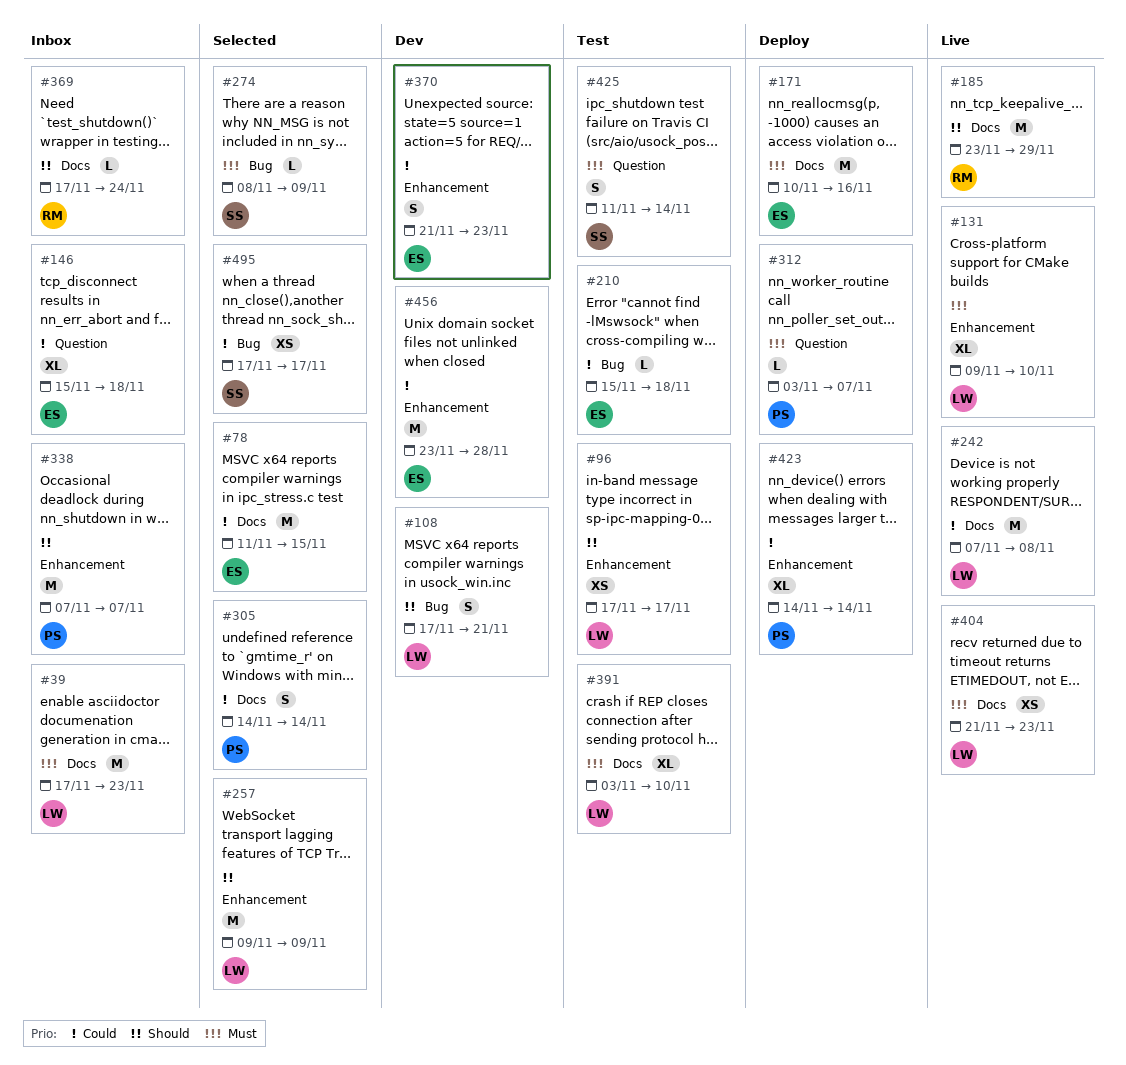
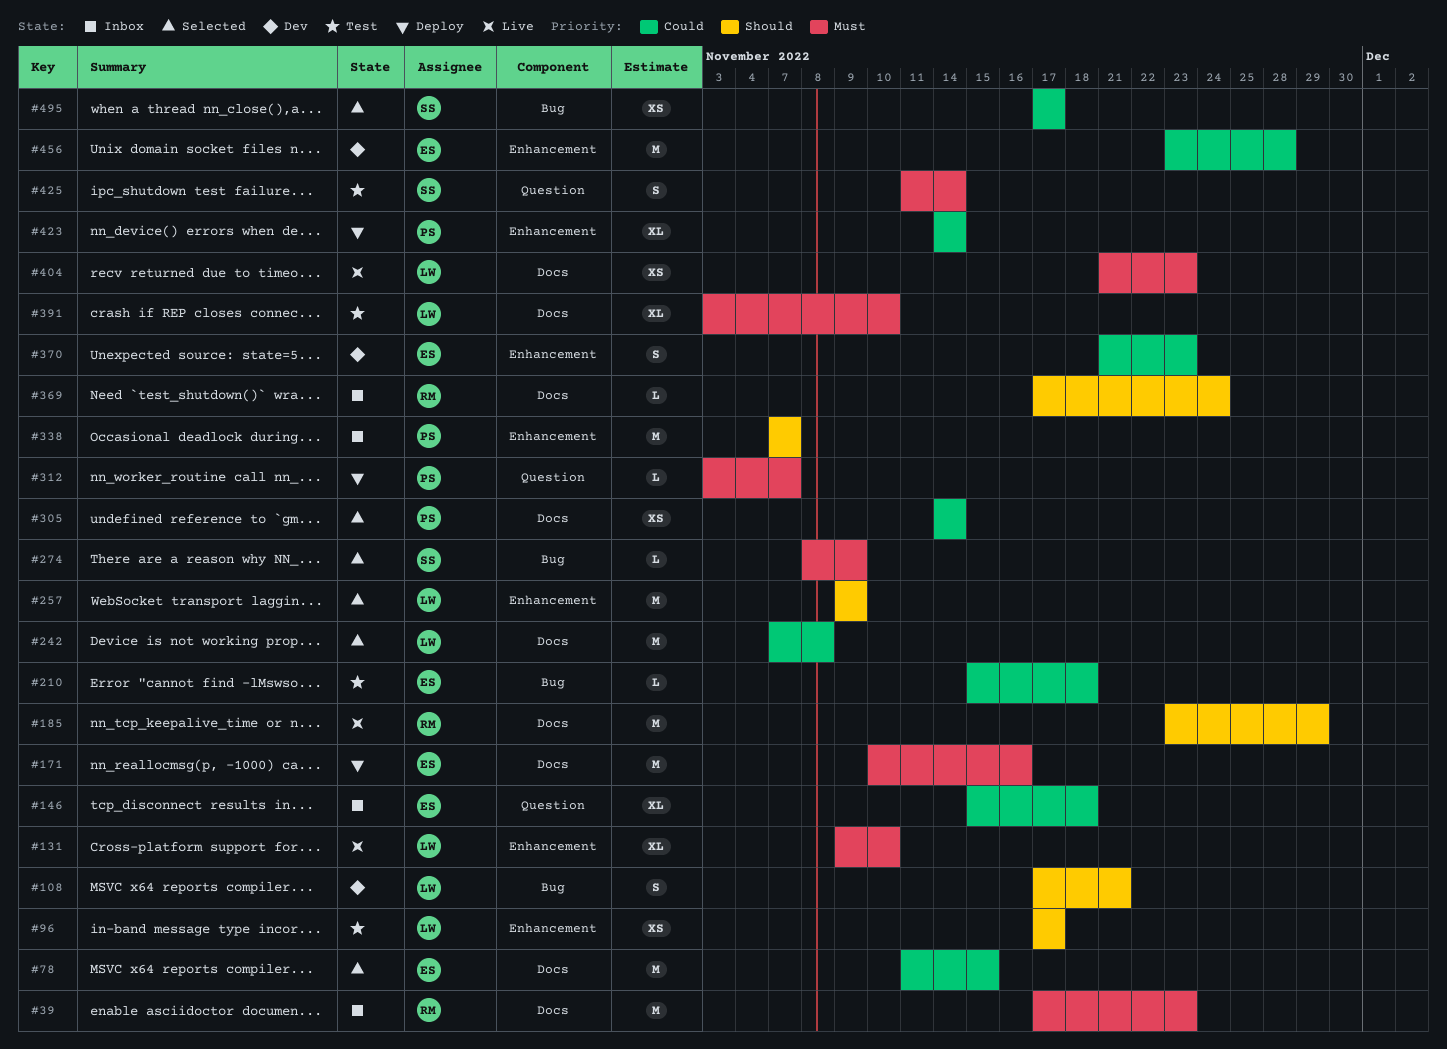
#39, owner: LW -> RM
#242, status: Live -> Selected
#305, estimate: S -> XS

